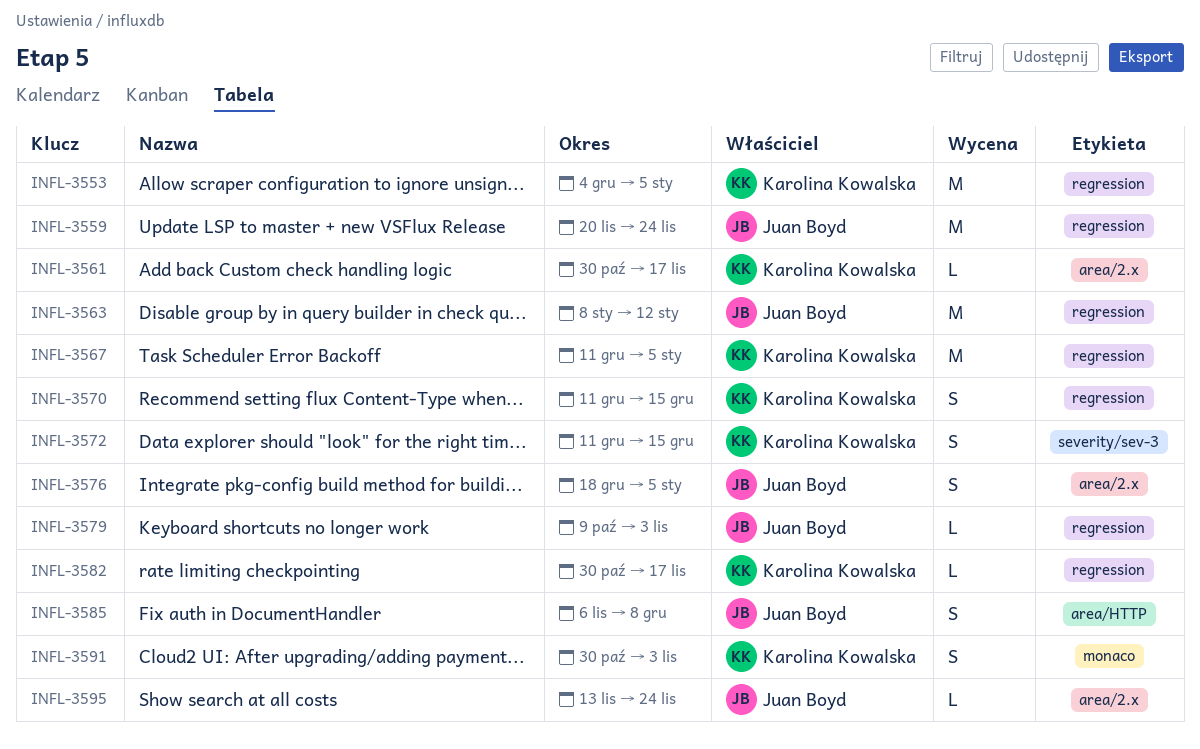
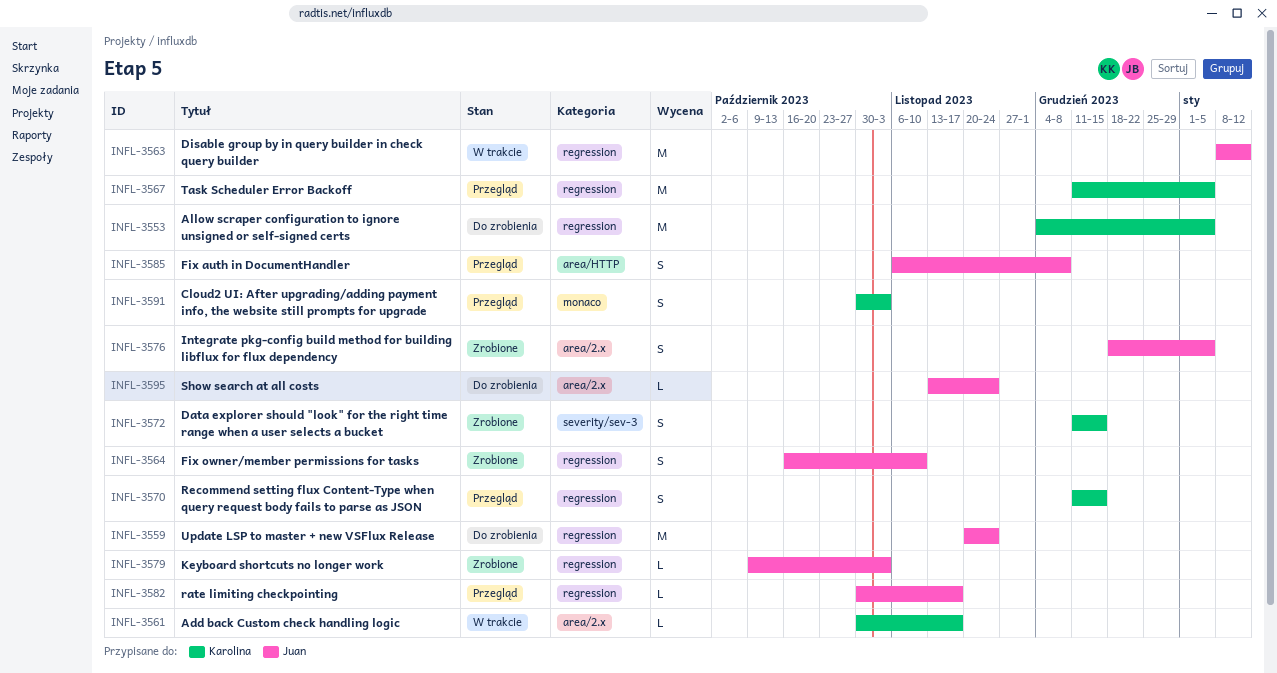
INFL-3564: none -> present
INFL-3582, owner: Karolina Kowalska -> Juan Boyd

